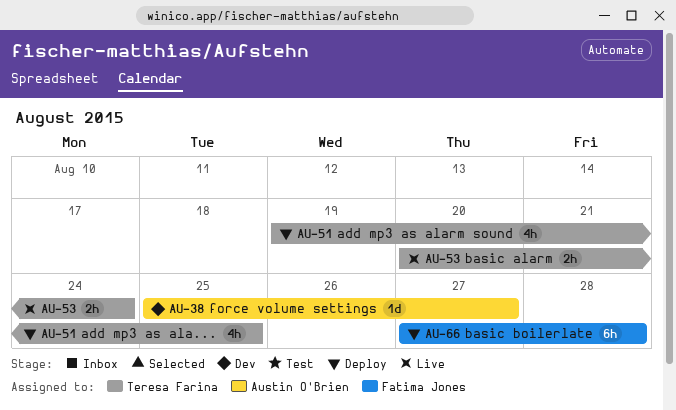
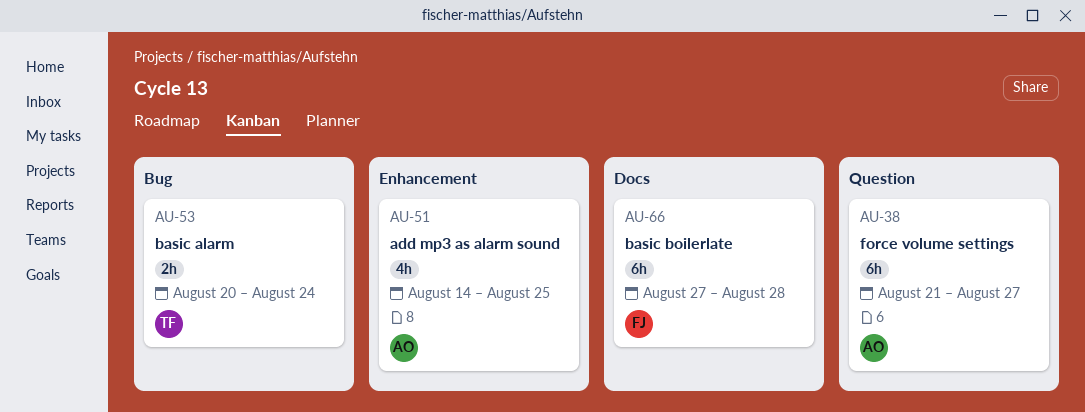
AU-38, estimate: 1d -> 6h
AU-38, start: Aug 25 -> Aug 21
AU-51, owner: Teresa Farina -> Austin O'Brien
AU-51, start: Aug 19 -> Aug 14

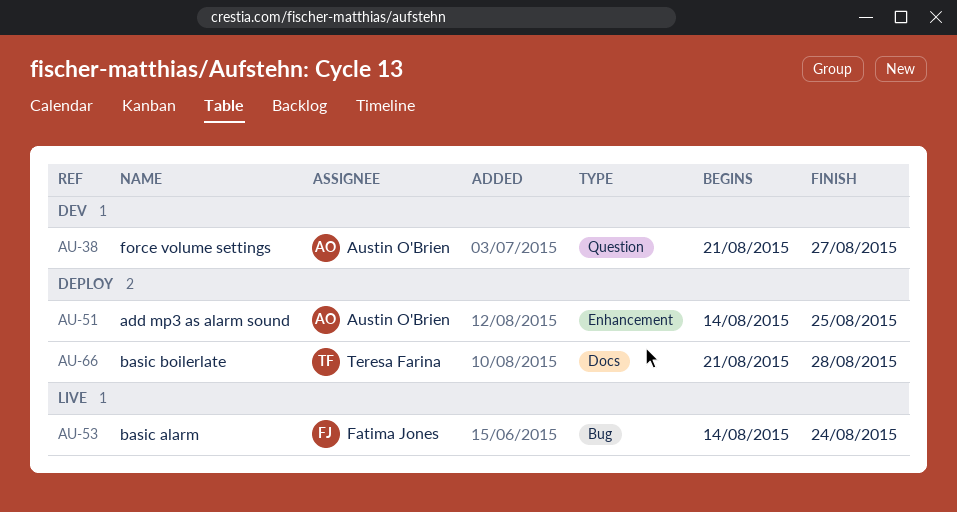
AU-53, owner: Teresa Farina -> Fatima Jones
AU-53, start: Aug 20 -> Aug 14
AU-66, owner: Fatima Jones -> Teresa Farina
AU-66, start: Aug 27 -> Aug 21

